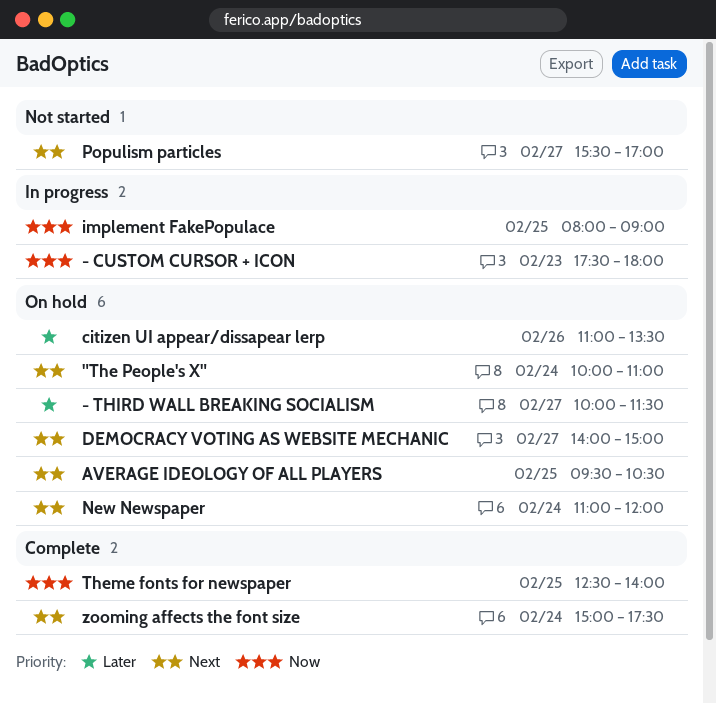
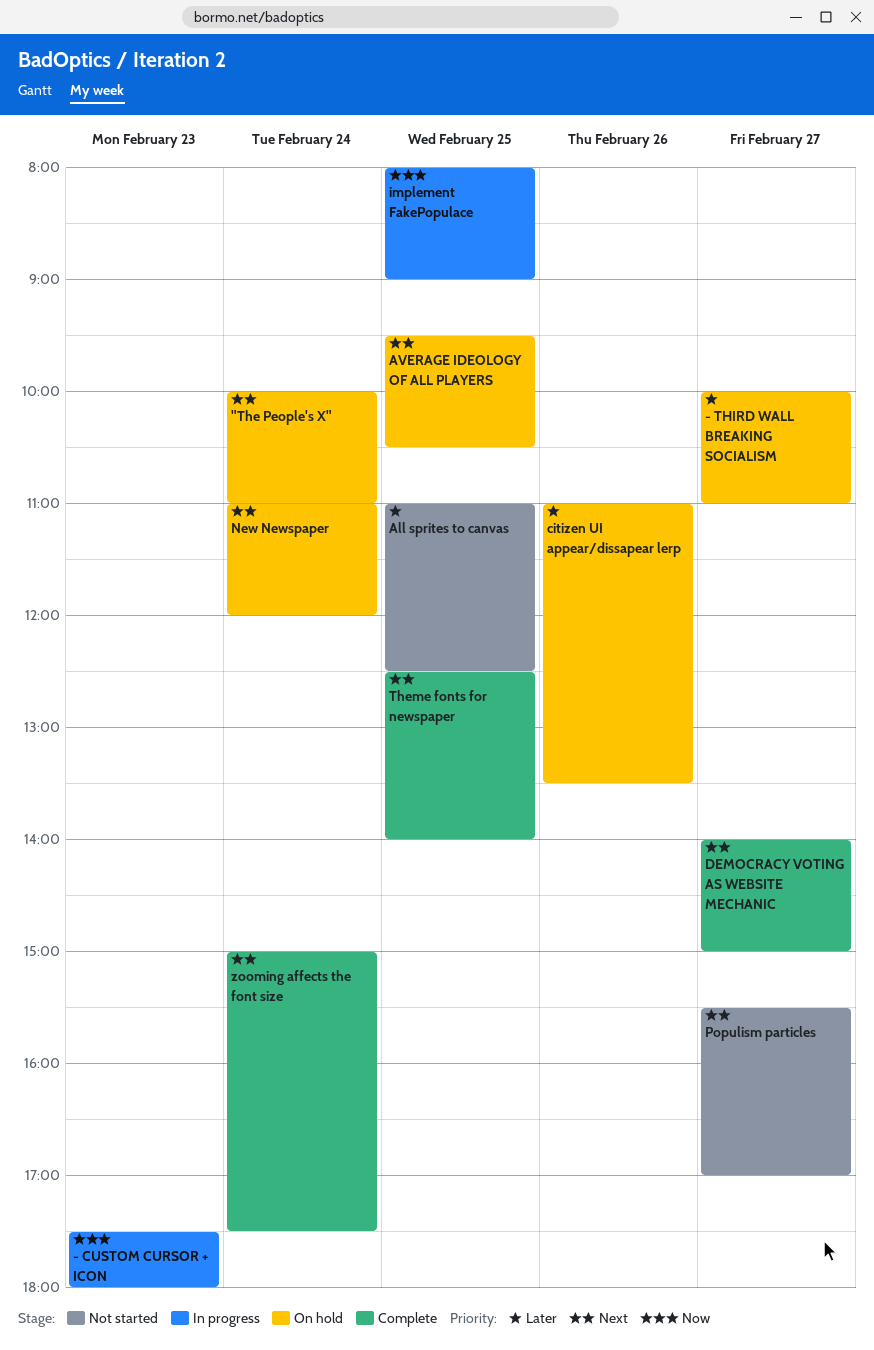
- THIRD WALL BREAKING SOCIALISM, ends: 11:30 -> 11:00
All sprites to canvas: none -> present
DEMOCRACY VOTING AS WEBSITE MECHANIC, status: On hold -> Complete
Theme fonts for newspaper, priority: Now -> Next

